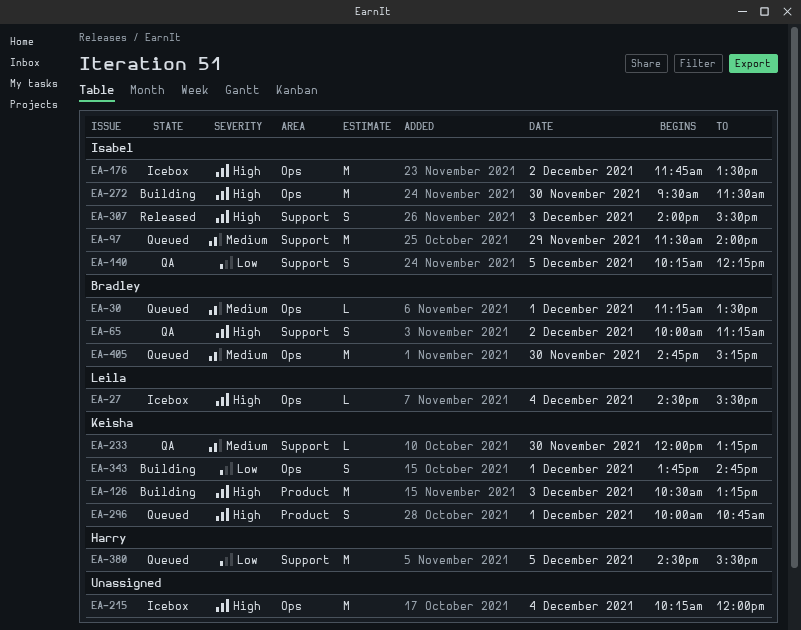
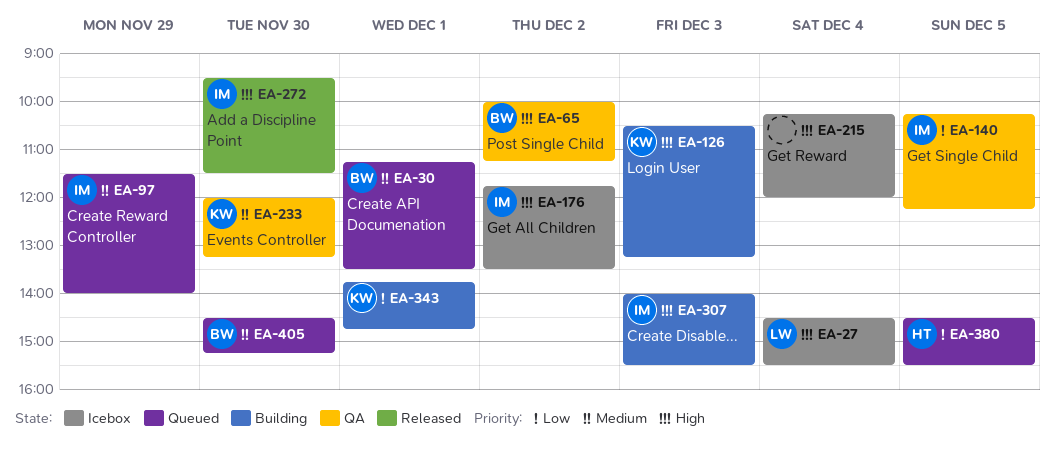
EA-272, status: Building -> Released
EA-296: present -> none
EA-307, status: Released -> Building
EA-405, begins: 14:45 -> 14:30

